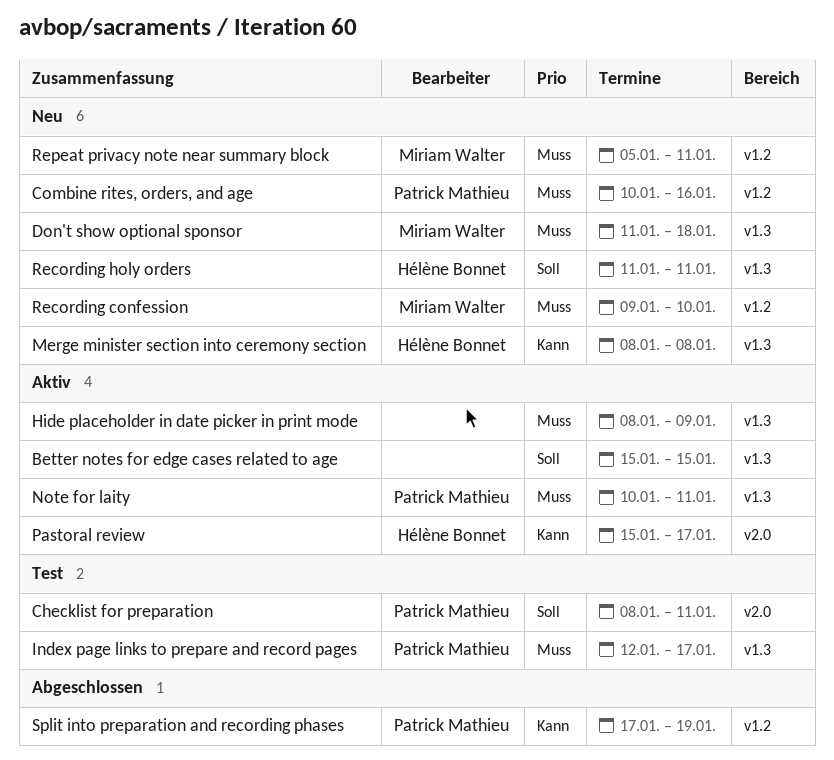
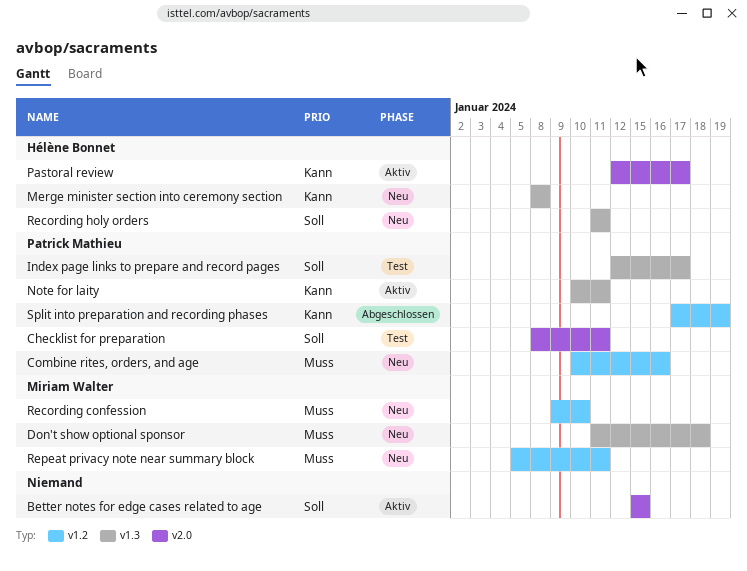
Better notes for edge cases related to age, label: v1.3 -> v2.0
Hide placeholder in date picker in print mode: present -> none
Index page links to prepare and record pages, priority: Muss -> Soll
Note for laity, priority: Muss -> Kann
Pastoral review, start: Jan 15 -> Jan 12

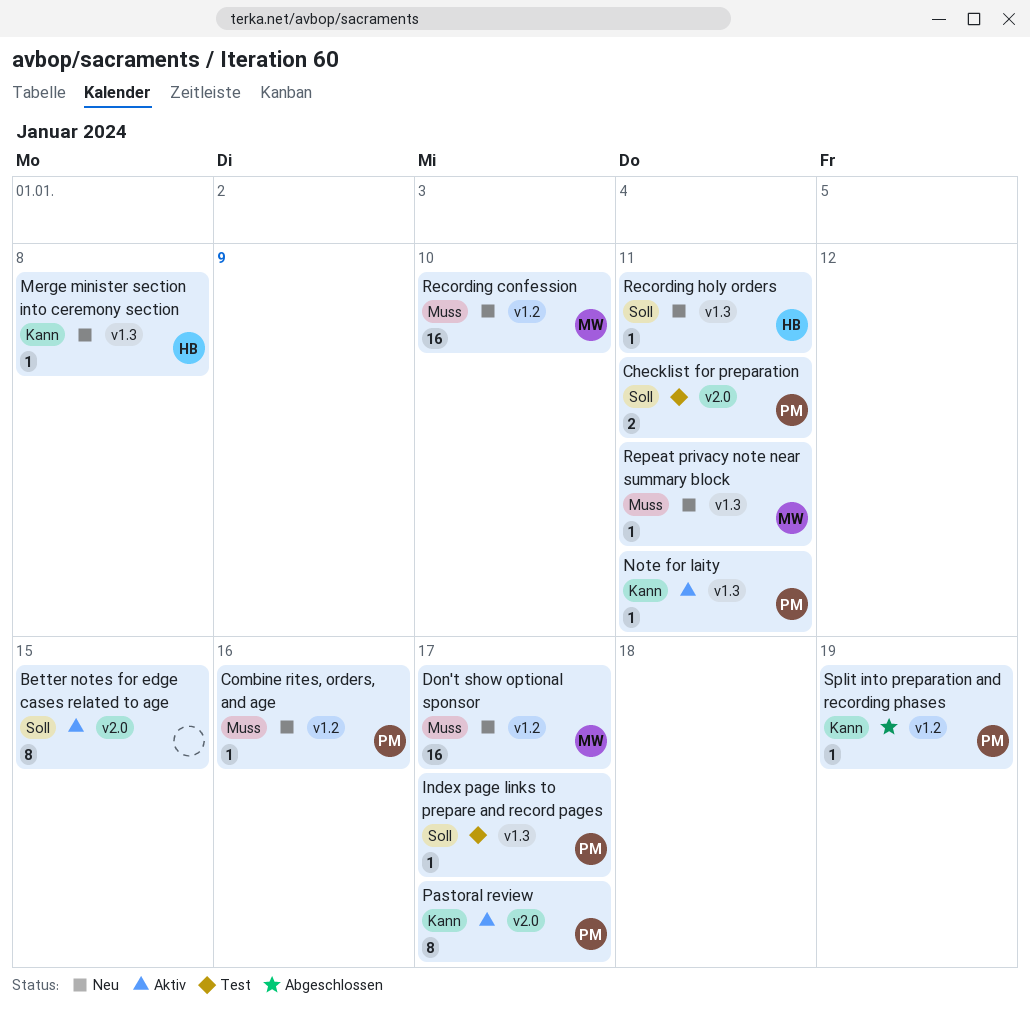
Don't show optional sponsor, label: v1.3 -> v1.2
Don't show optional sponsor, due: Jan 18 -> Jan 17
Pastoral review, owner: Hélène Bonnet -> Patrick Mathieu
Repeat privacy note near summary block, label: v1.2 -> v1.3

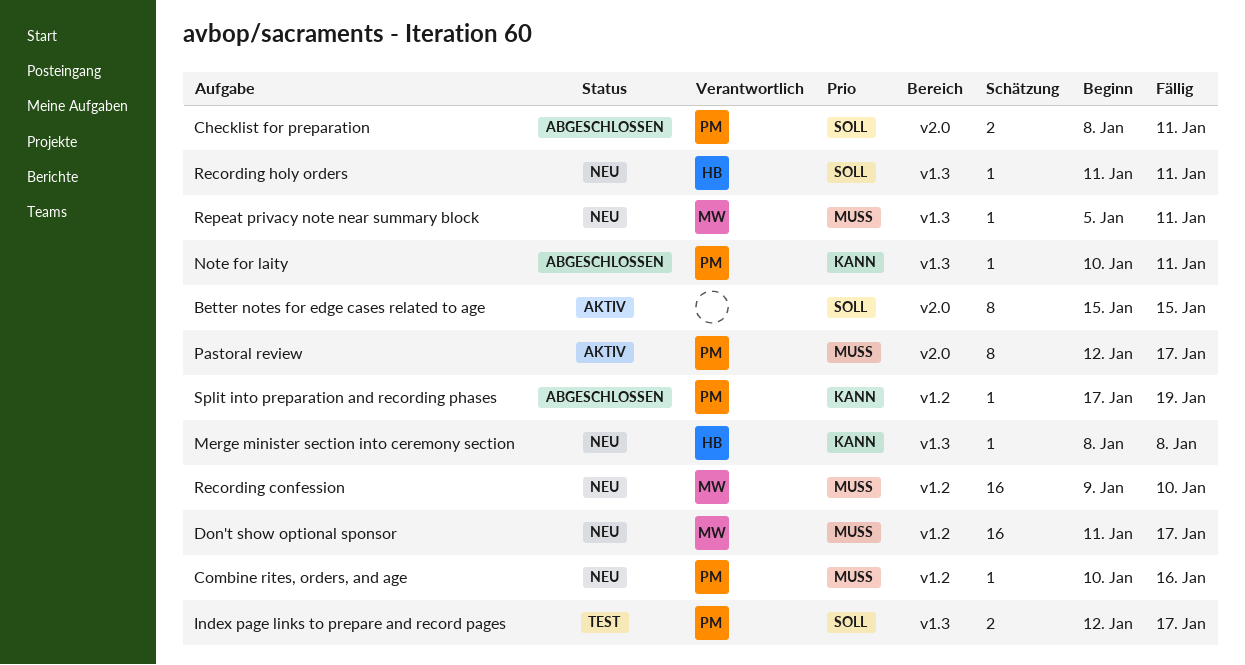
Checklist for preparation, status: Test -> Abgeschlossen
Index page links to prepare and record pages, estimate: 1 -> 2
Note for laity, status: Aktiv -> Abgeschlossen
Pastoral review, priority: Kann -> Muss

